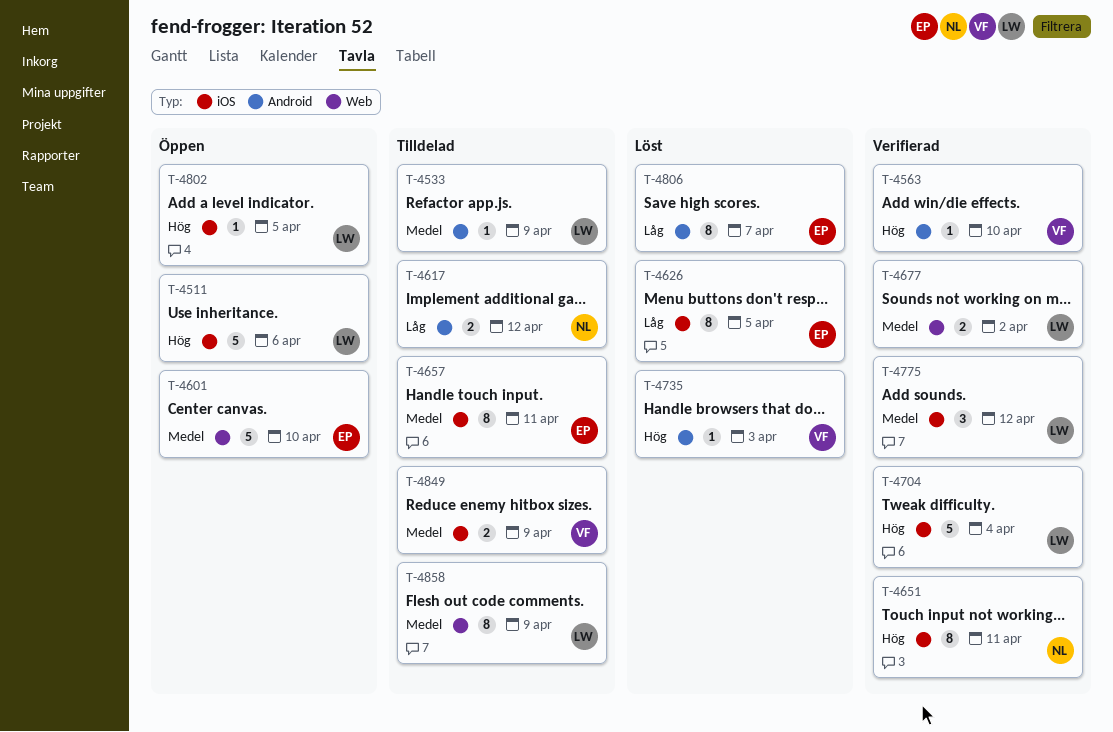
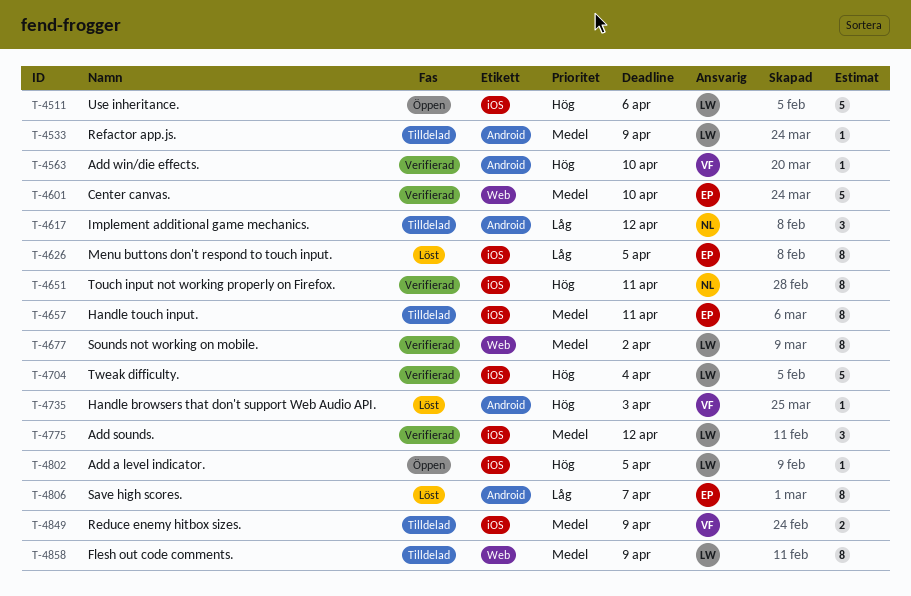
T-4601, status: Öppen -> Verifierad
T-4617, estimate: 2 -> 3
T-4677, estimate: 2 -> 8

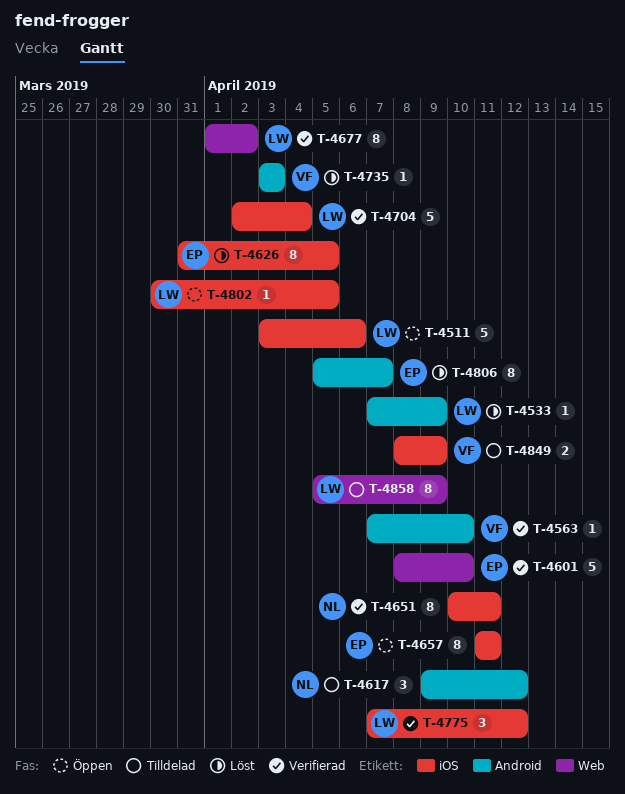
T-4533, status: Tilldelad -> Löst
T-4657, status: Tilldelad -> Öppen

